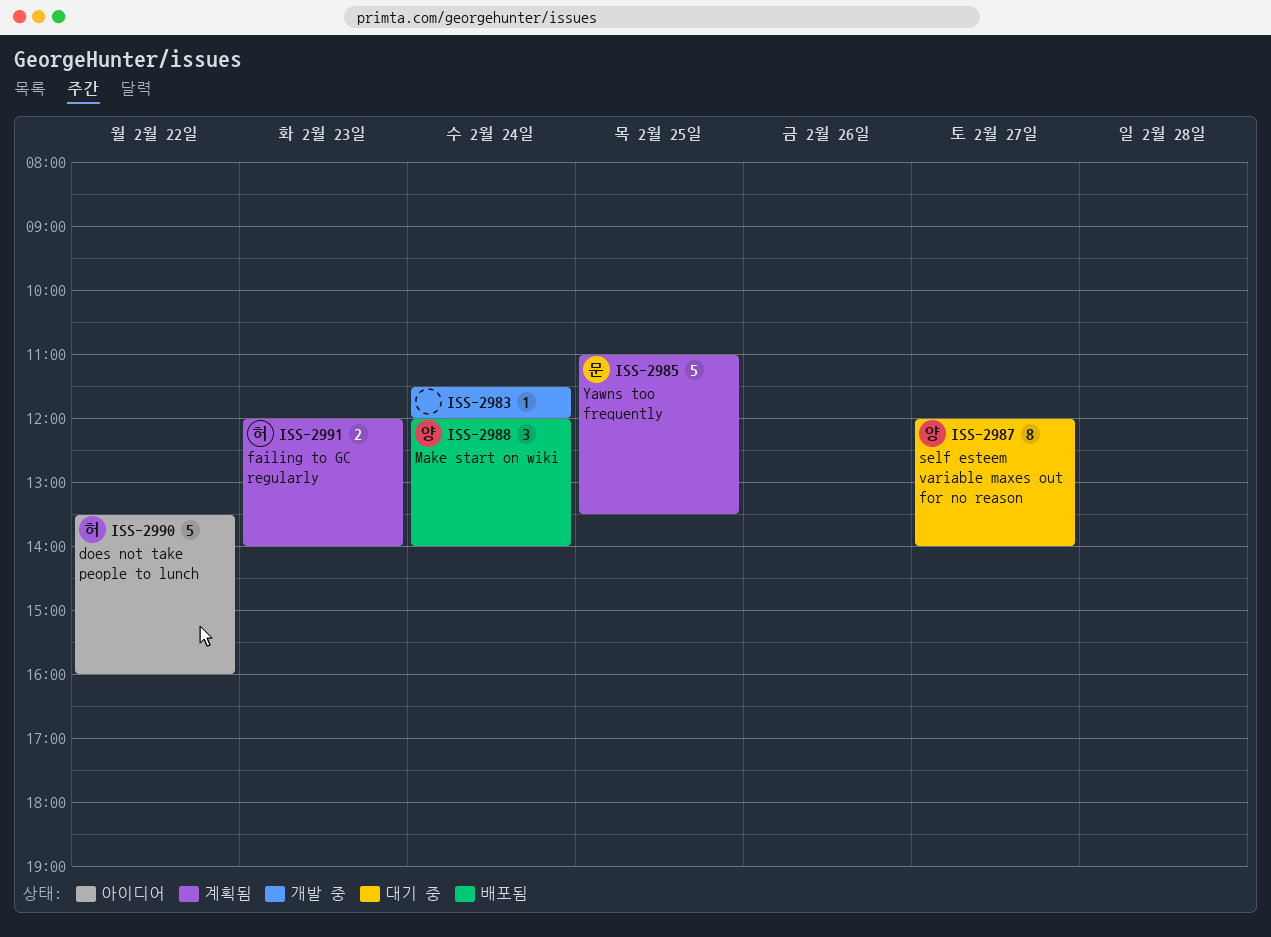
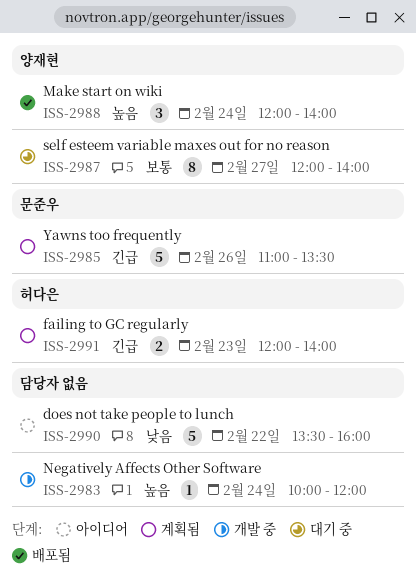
ISS-2983, begins: 11:30 -> 10:00
ISS-2985, day: Feb 25 -> Feb 26
ISS-2990, owner: 허다은 -> none

